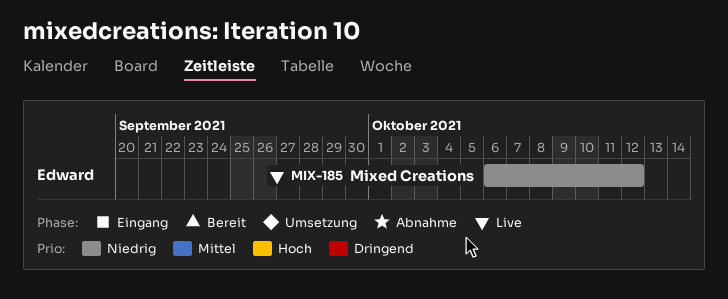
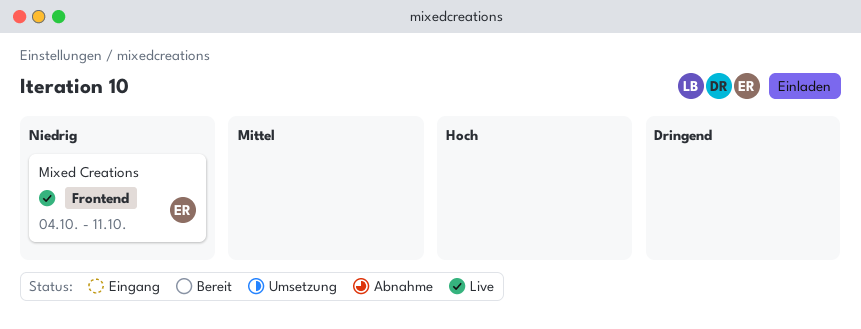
Mixed Creations, start: Oct 6 -> Oct 4
Mixed Creations, due: Oct 12 -> Oct 11

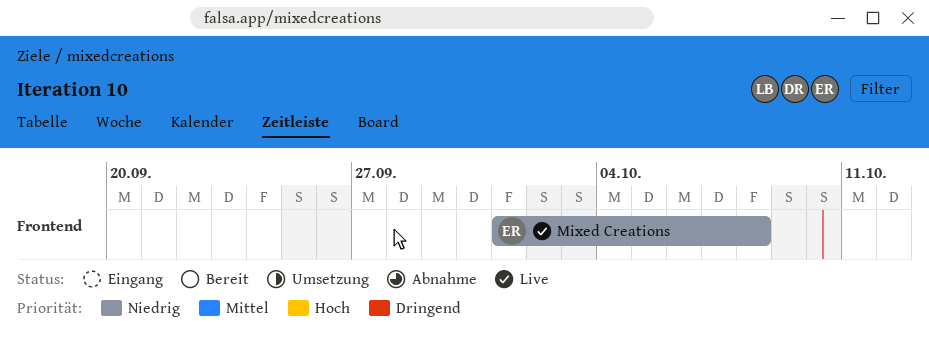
Mixed Creations, start: Oct 4 -> Oct 1
Mixed Creations, due: Oct 11 -> Oct 8

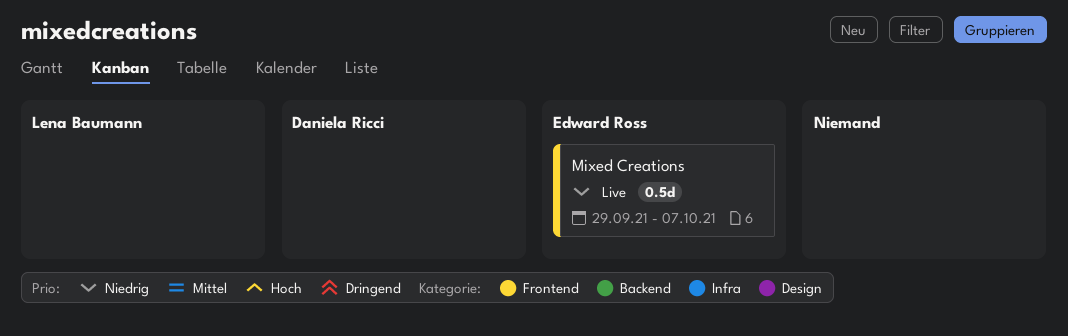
Mixed Creations, start: Oct 1 -> Sep 29
Mixed Creations, due: Oct 8 -> Oct 7

